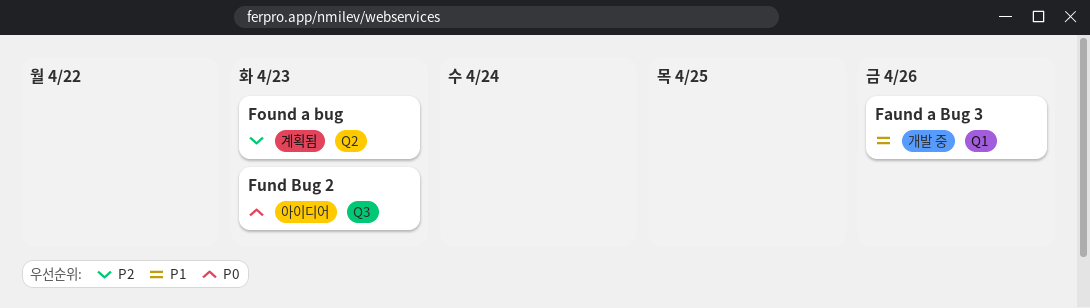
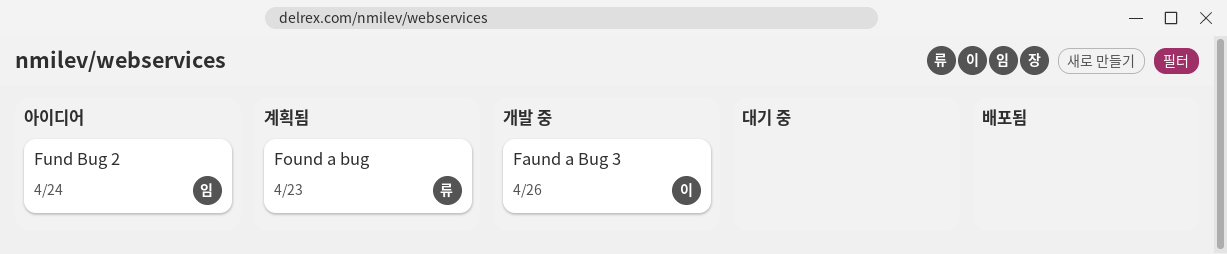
Fund Bug 2, due: Apr 23 -> Apr 24

